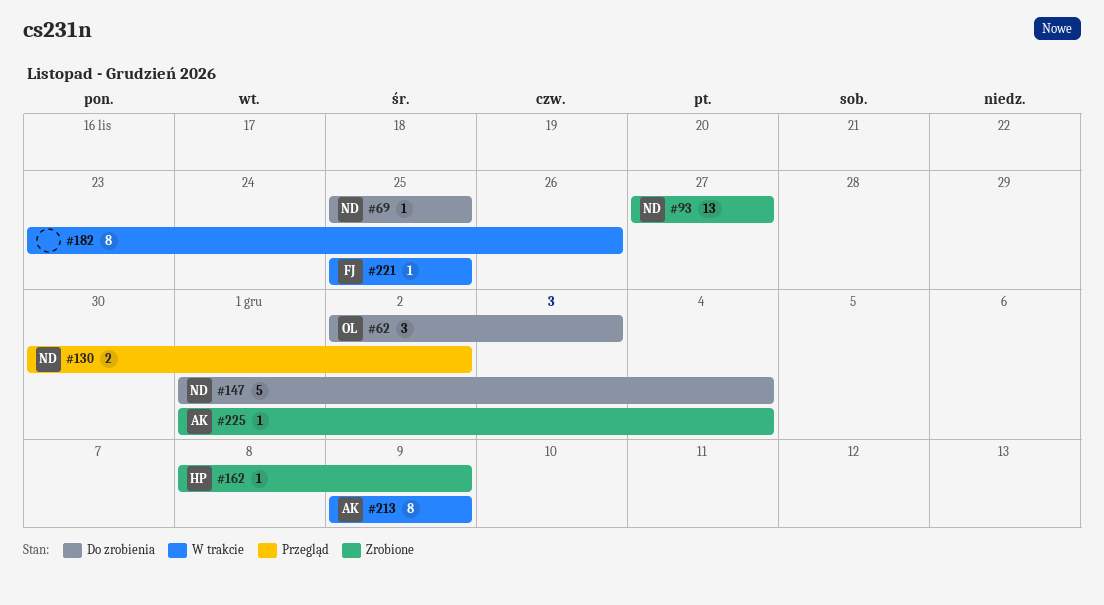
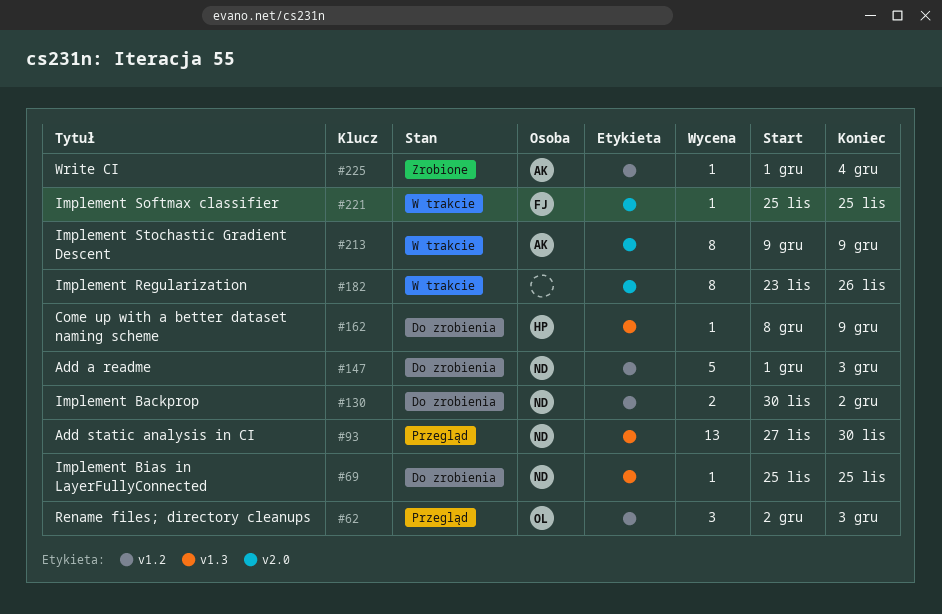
#62, status: Do zrobienia -> Przegląd
#93, status: Zrobione -> Przegląd
#93, due: Nov 27 -> Nov 30
#130, status: Przegląd -> Do zrobienia
#147, due: Dec 4 -> Dec 3
#162, status: Zrobione -> Do zrobienia

